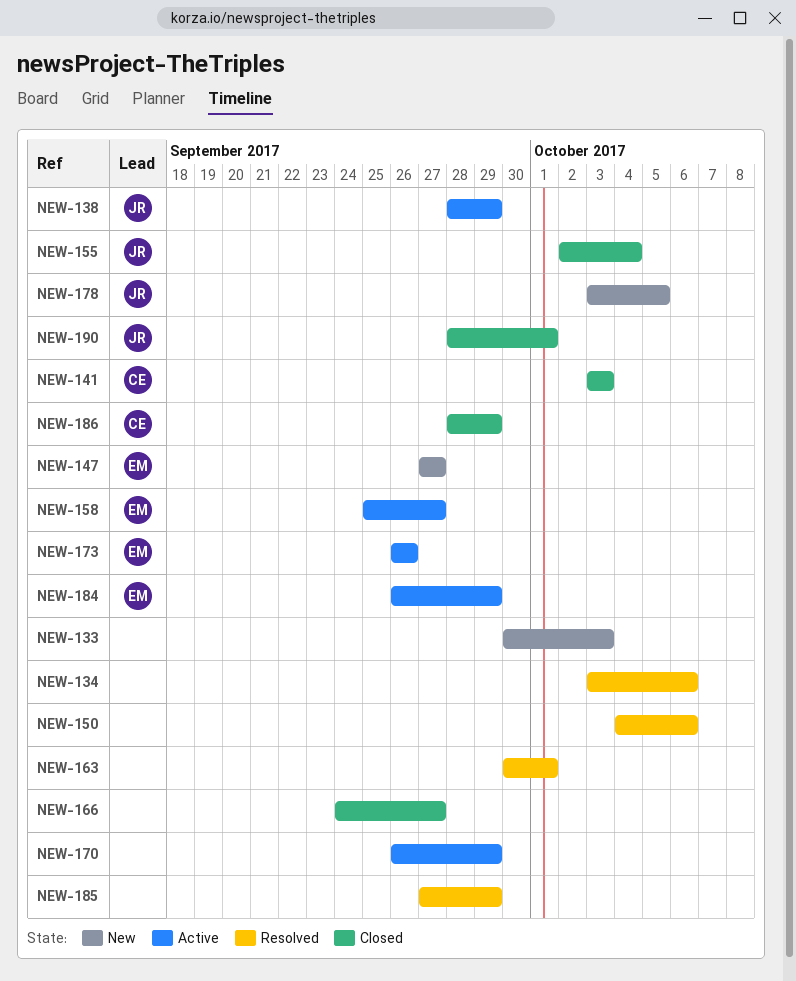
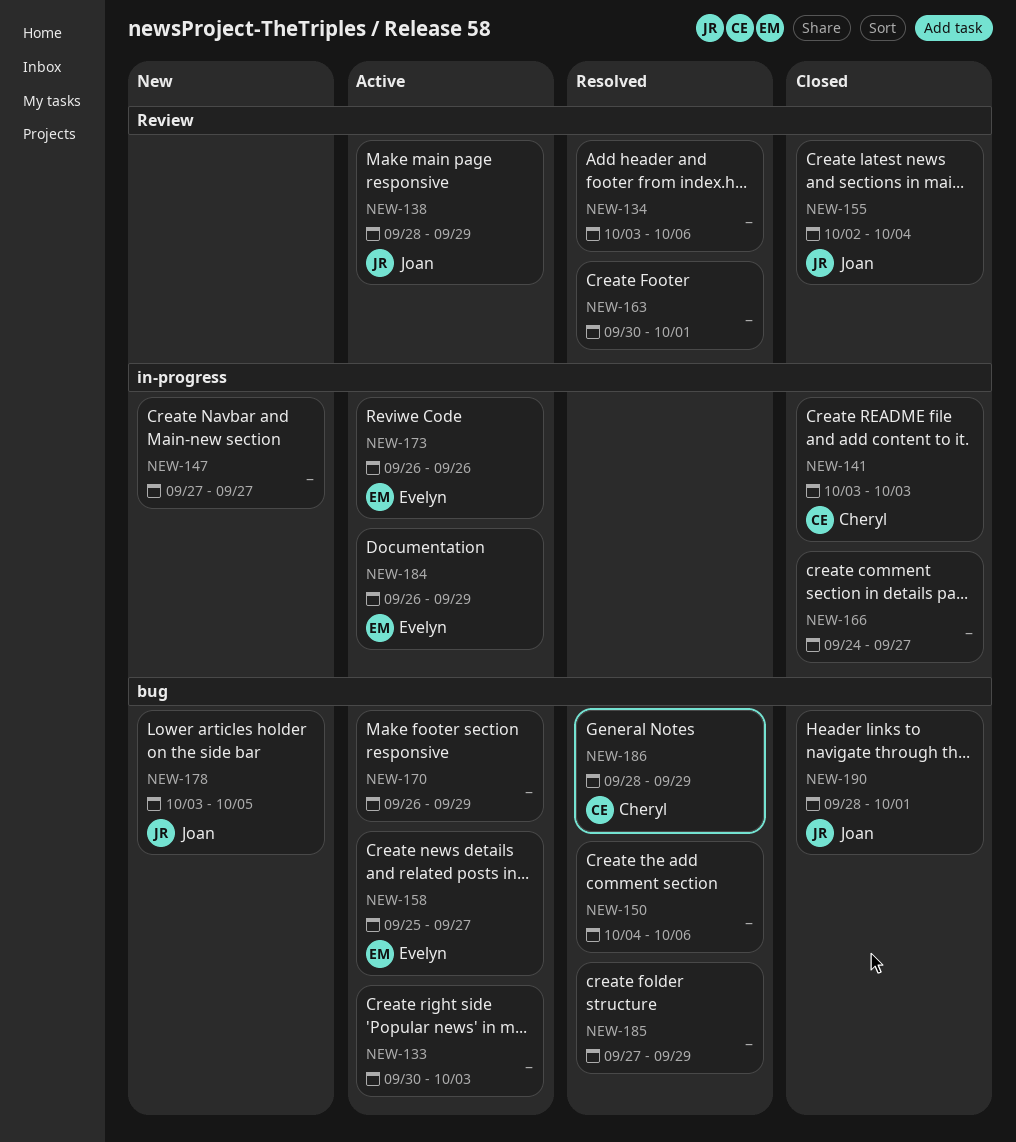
NEW-133, status: New -> Active
NEW-147, owner: Evelyn -> none
NEW-186, status: Closed -> Resolved

